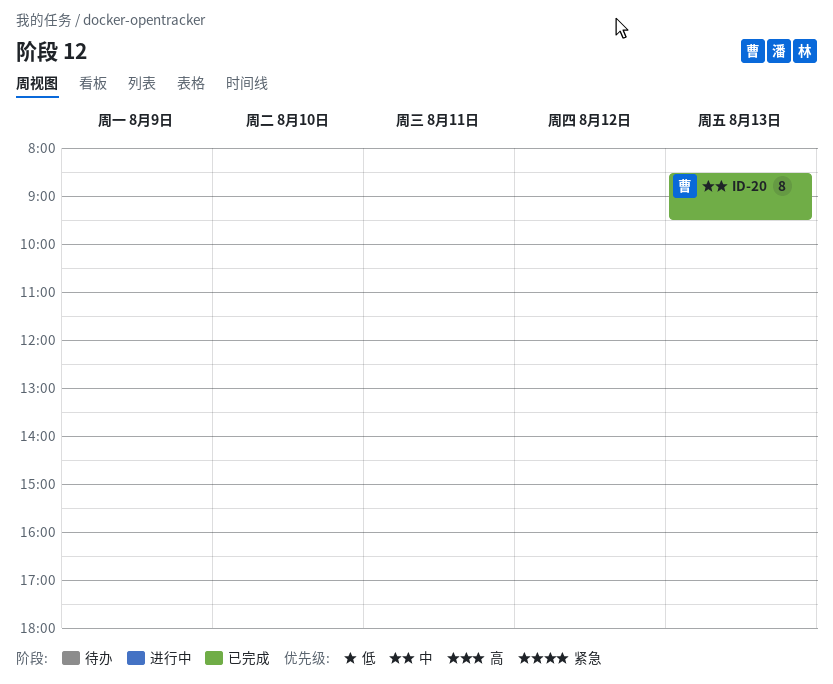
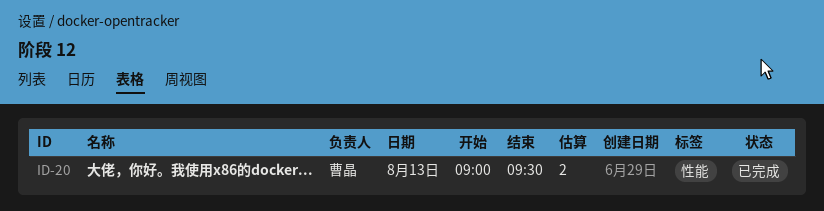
ID-20, estimate: 8 -> 2
ID-20, begins: 08:30 -> 09:00

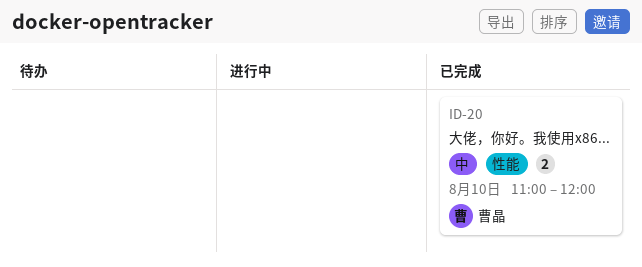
ID-20, day: Aug 13 -> Aug 10
ID-20, begins: 09:00 -> 11:00
ID-20, ends: 09:30 -> 12:00

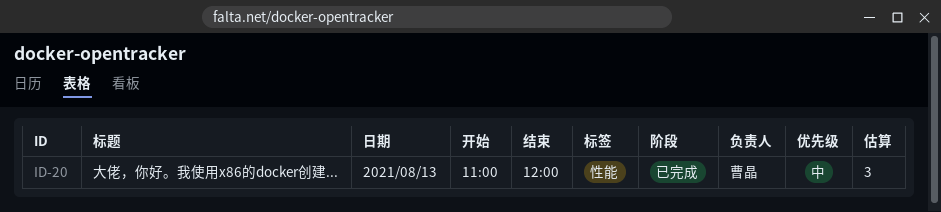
ID-20, estimate: 2 -> 3
ID-20, day: Aug 10 -> Aug 13

